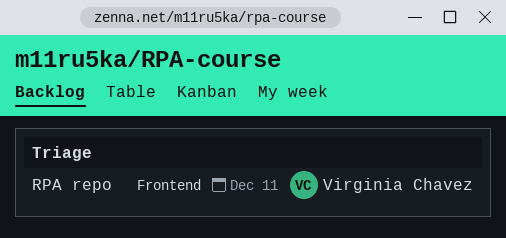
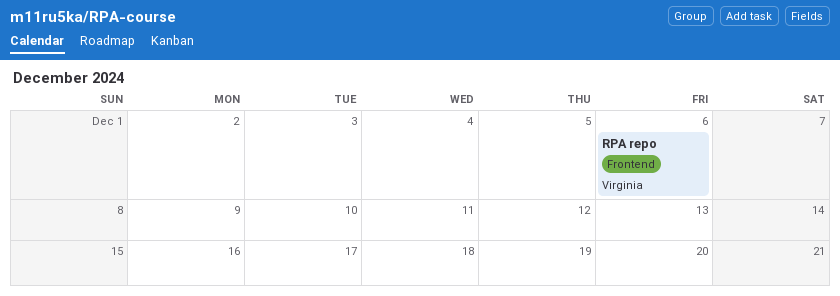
RPA repo, due: Dec 11 -> Dec 6

